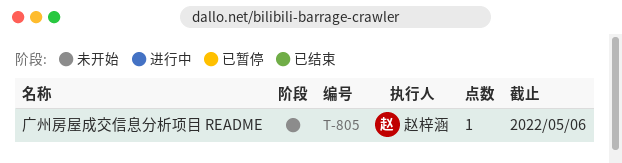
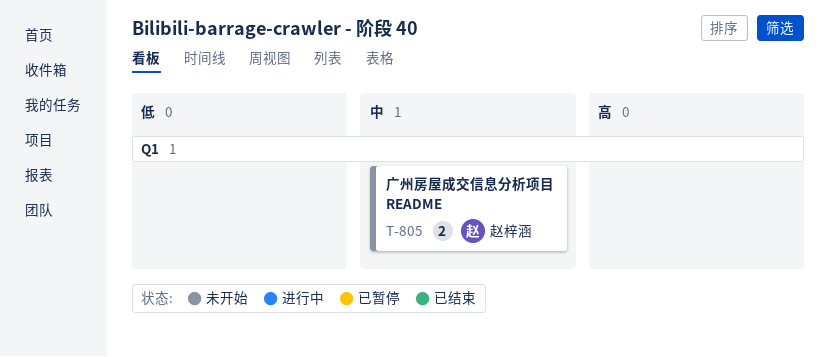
T-805, estimate: 1 -> 2

